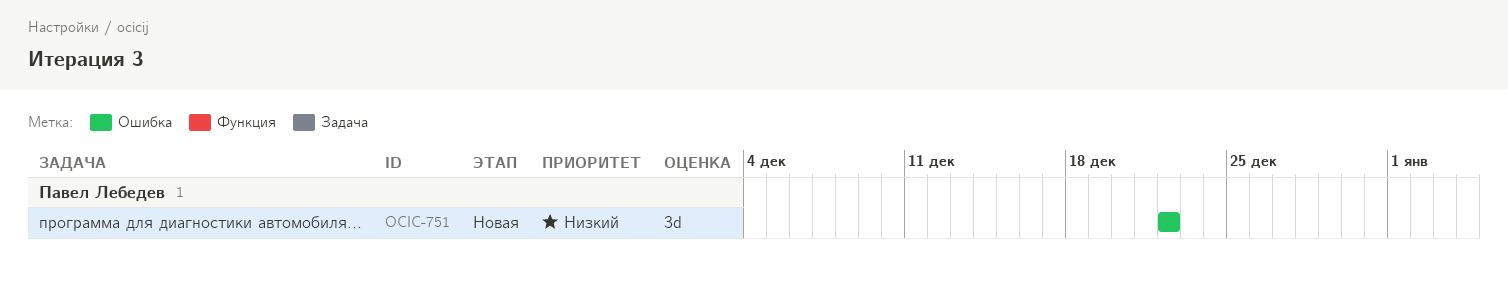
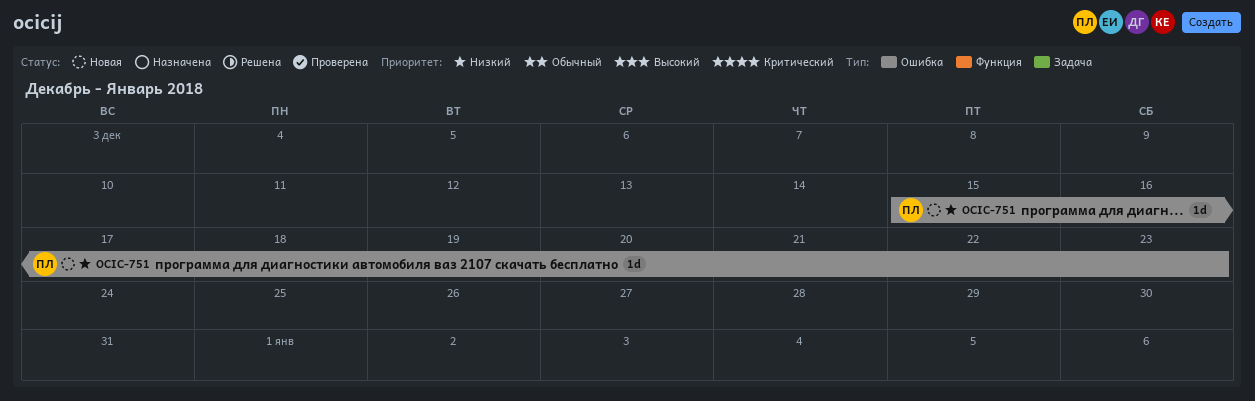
OCIC-751, estimate: 3d -> 1d
OCIC-751, start: Dec 22 -> Dec 15
OCIC-751, due: Dec 22 -> Dec 23

